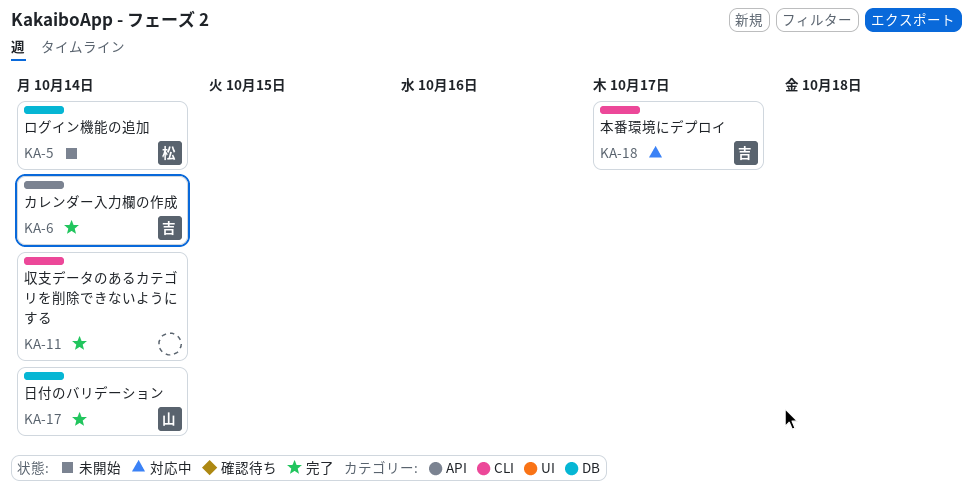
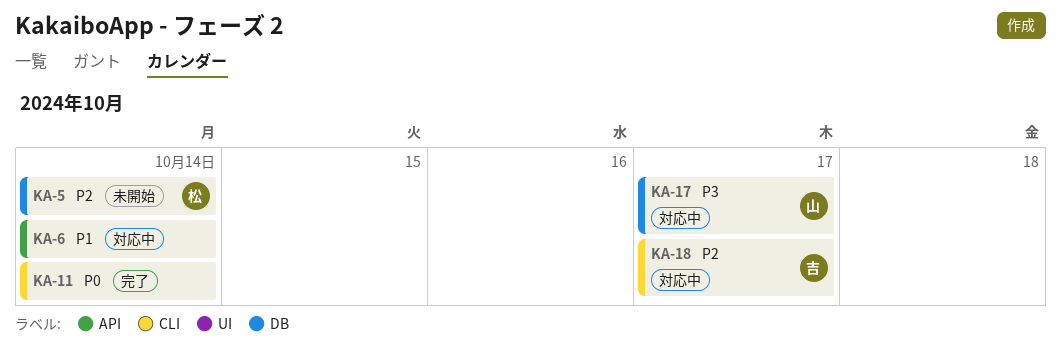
KA-6, status: 完了 -> 対応中
KA-6, owner: 吉 -> none
KA-17, status: 完了 -> 対応中
KA-17, due: Oct 14 -> Oct 17

